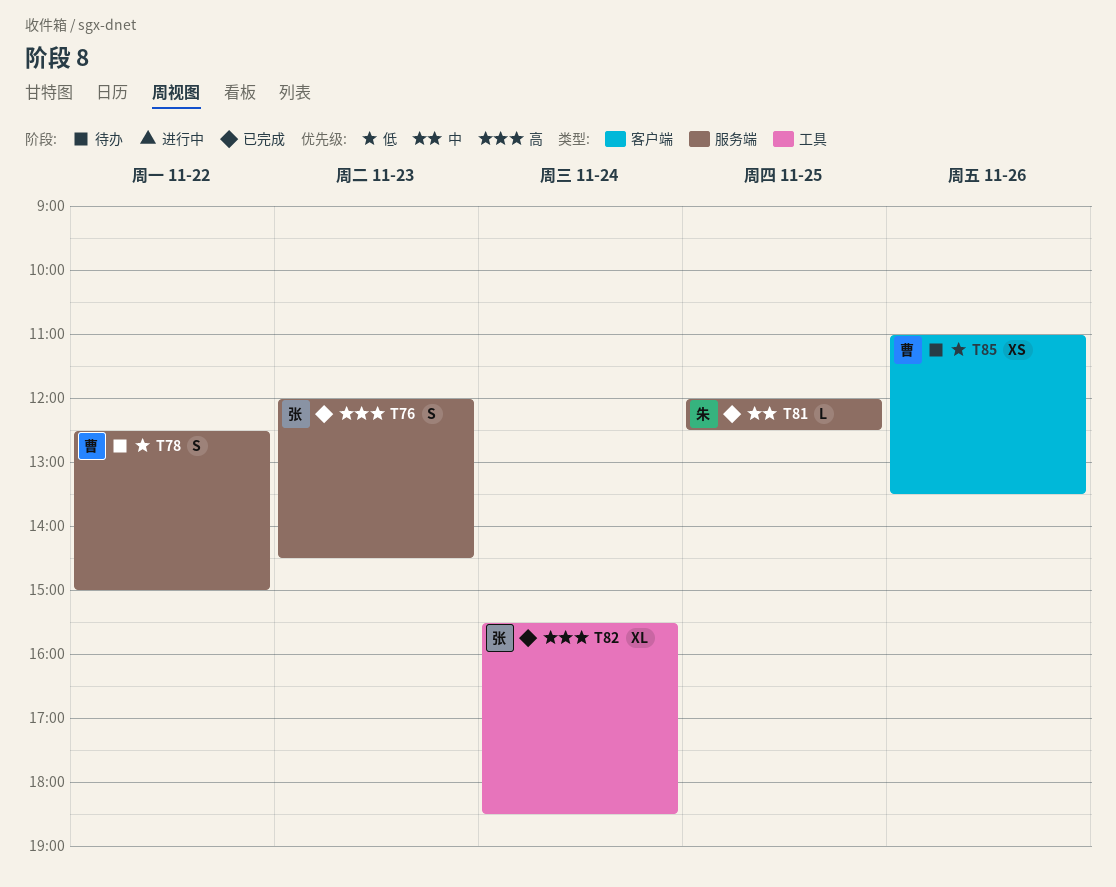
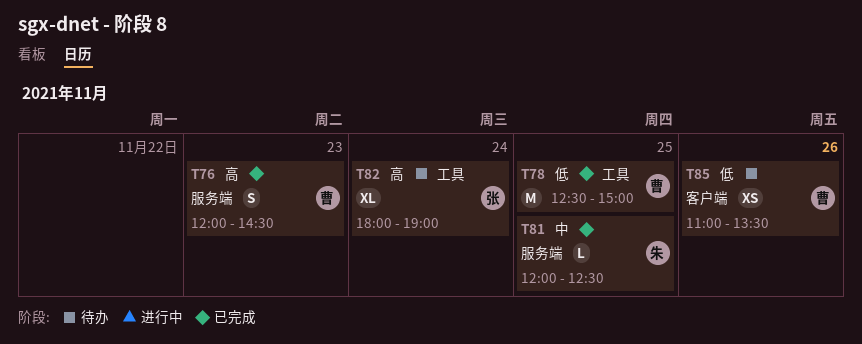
T76, owner: 张 -> 曹
T78, status: 待办 -> 已完成
T78, label: 服务端 -> 工具
T78, estimate: S -> M
T78, day: Nov 22 -> Nov 25
T82, status: 已完成 -> 待办
T82, begins: 15:30 -> 18:00
T82, ends: 18:30 -> 19:00

